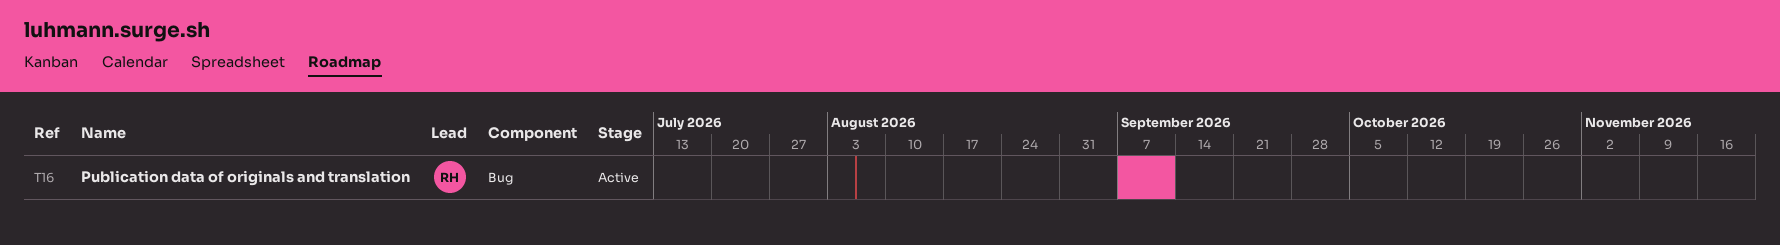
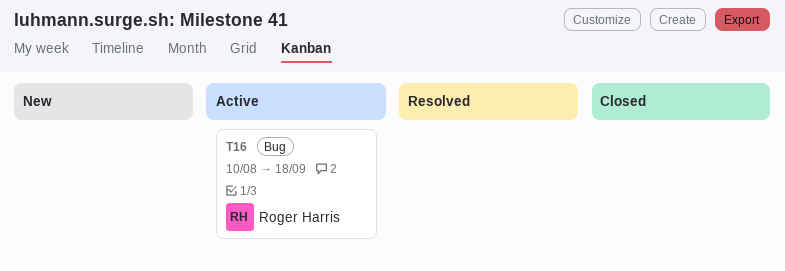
T16, start: Sep 7 -> Aug 10
T16, due: Sep 11 -> Sep 18

